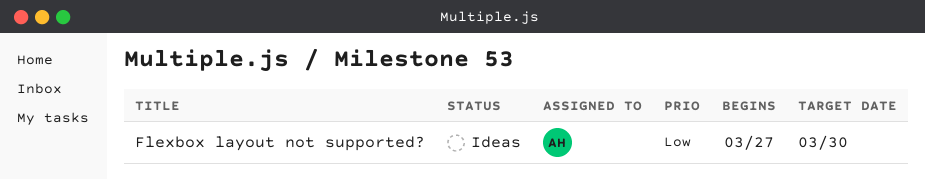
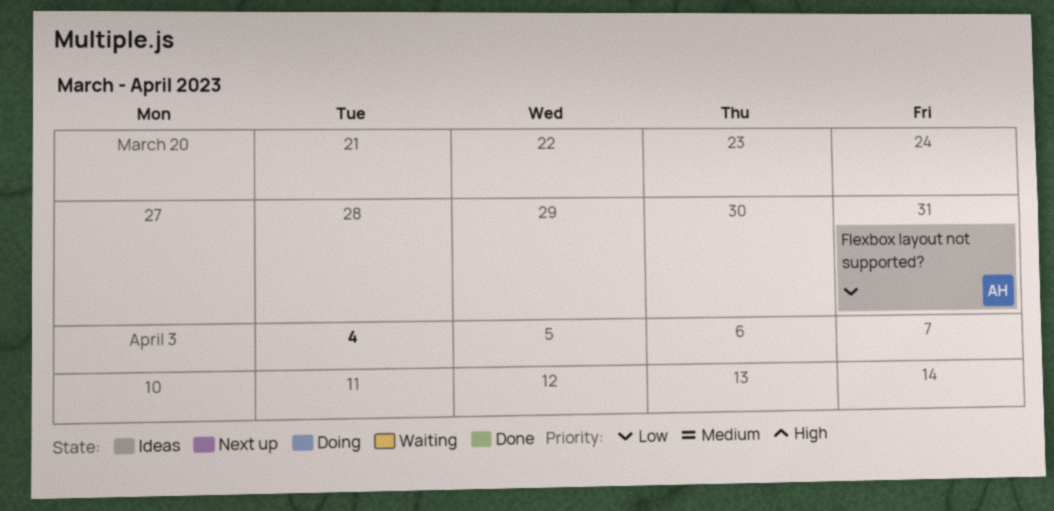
Flexbox layout not supported?, due: Mar 30 -> Mar 31

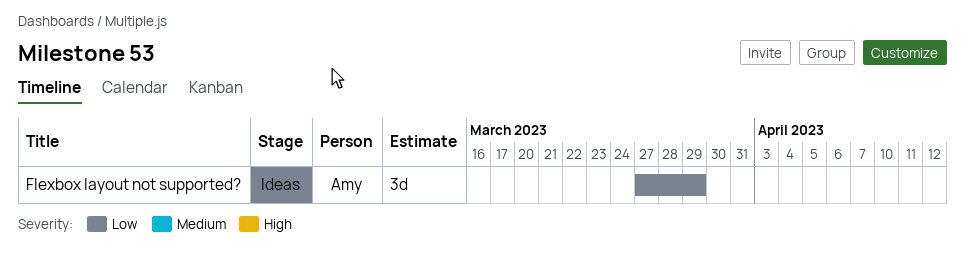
Flexbox layout not supported?, due: Mar 31 -> Mar 29

